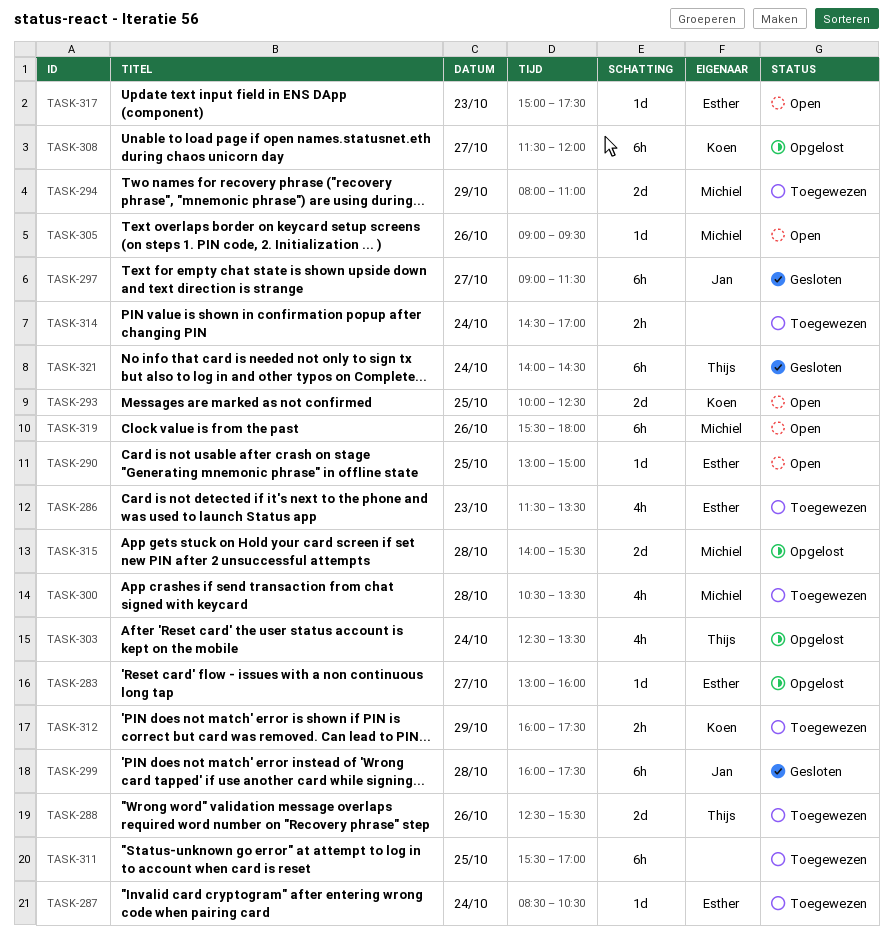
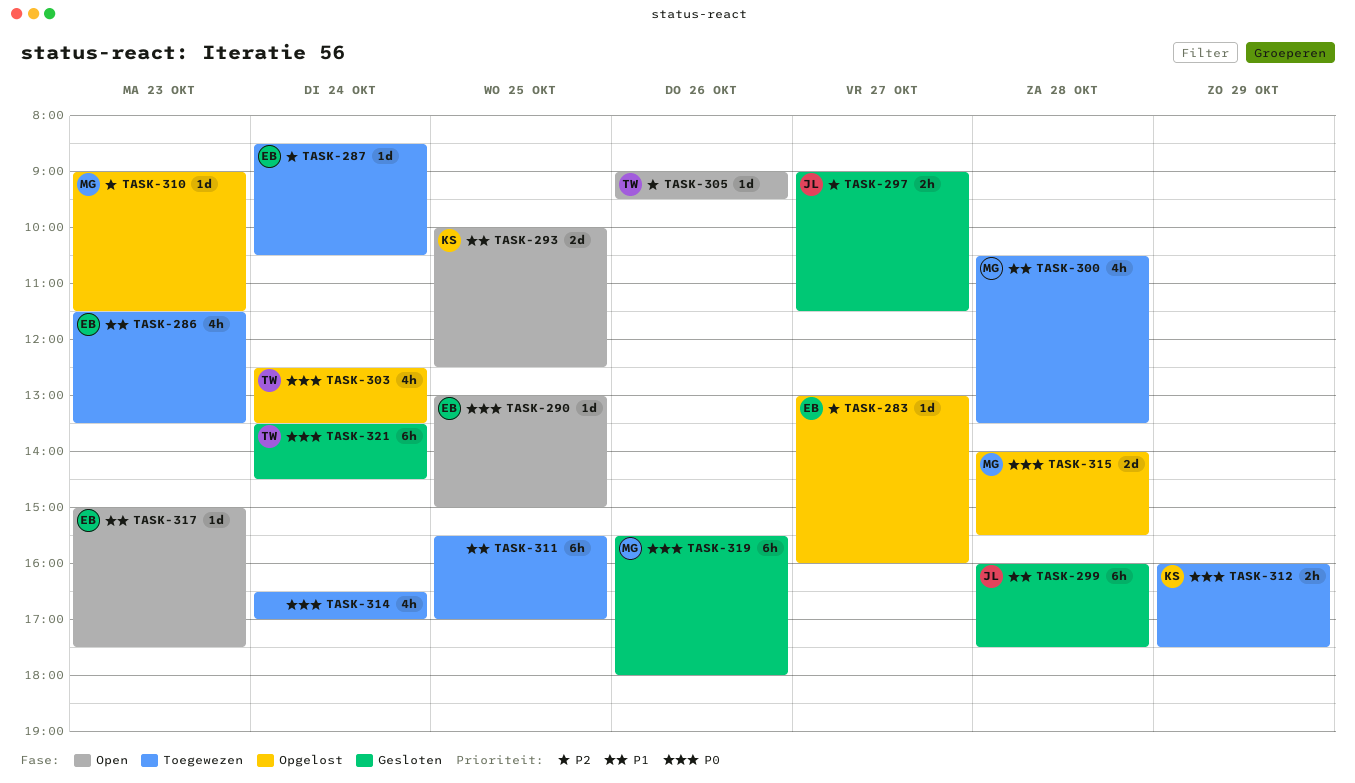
TASK-288: present -> none
TASK-294: present -> none
TASK-297, estimate: 6h -> 2h
TASK-305, owner: Michiel -> Thijs
TASK-308: present -> none
TASK-310: none -> present
TASK-314, estimate: 2h -> 4h
TASK-314, begins: 14:30 -> 16:30
TASK-319, status: Open -> Gesloten
TASK-321, begins: 14:00 -> 13:30

